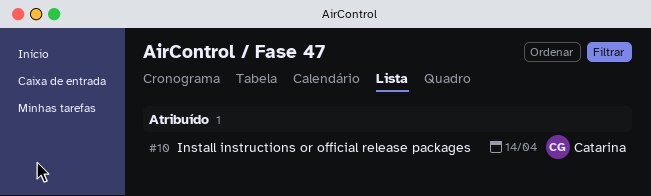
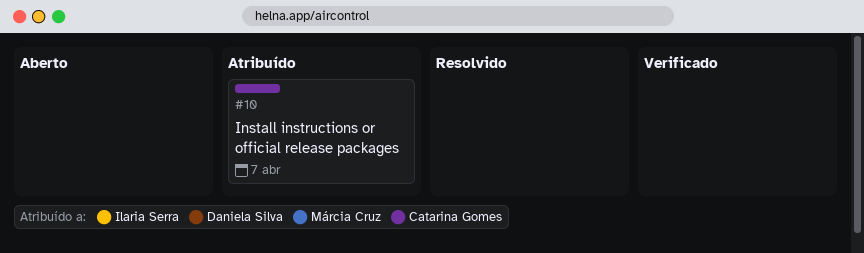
#10, due: Apr 14 -> Apr 7

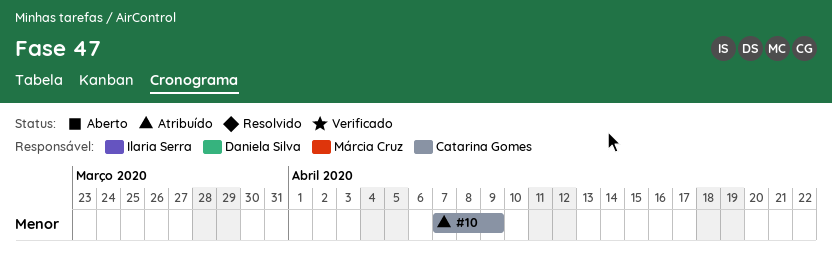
#10, due: Apr 7 -> Apr 9

